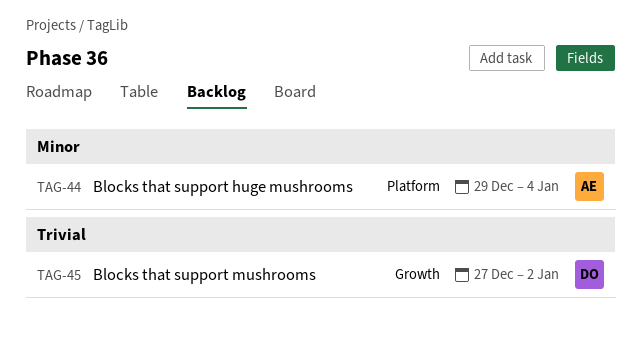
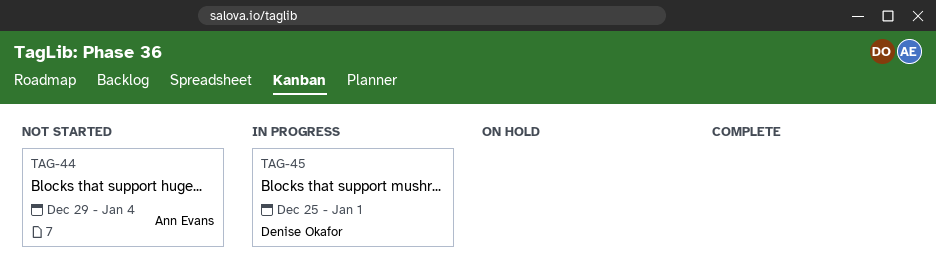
TAG-45, start: Dec 27 -> Dec 25
TAG-45, due: Jan 2 -> Jan 1

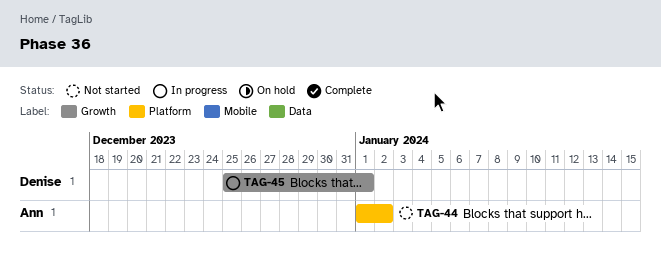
TAG-44, start: Dec 29 -> Jan 1
TAG-44, due: Jan 4 -> Jan 2

